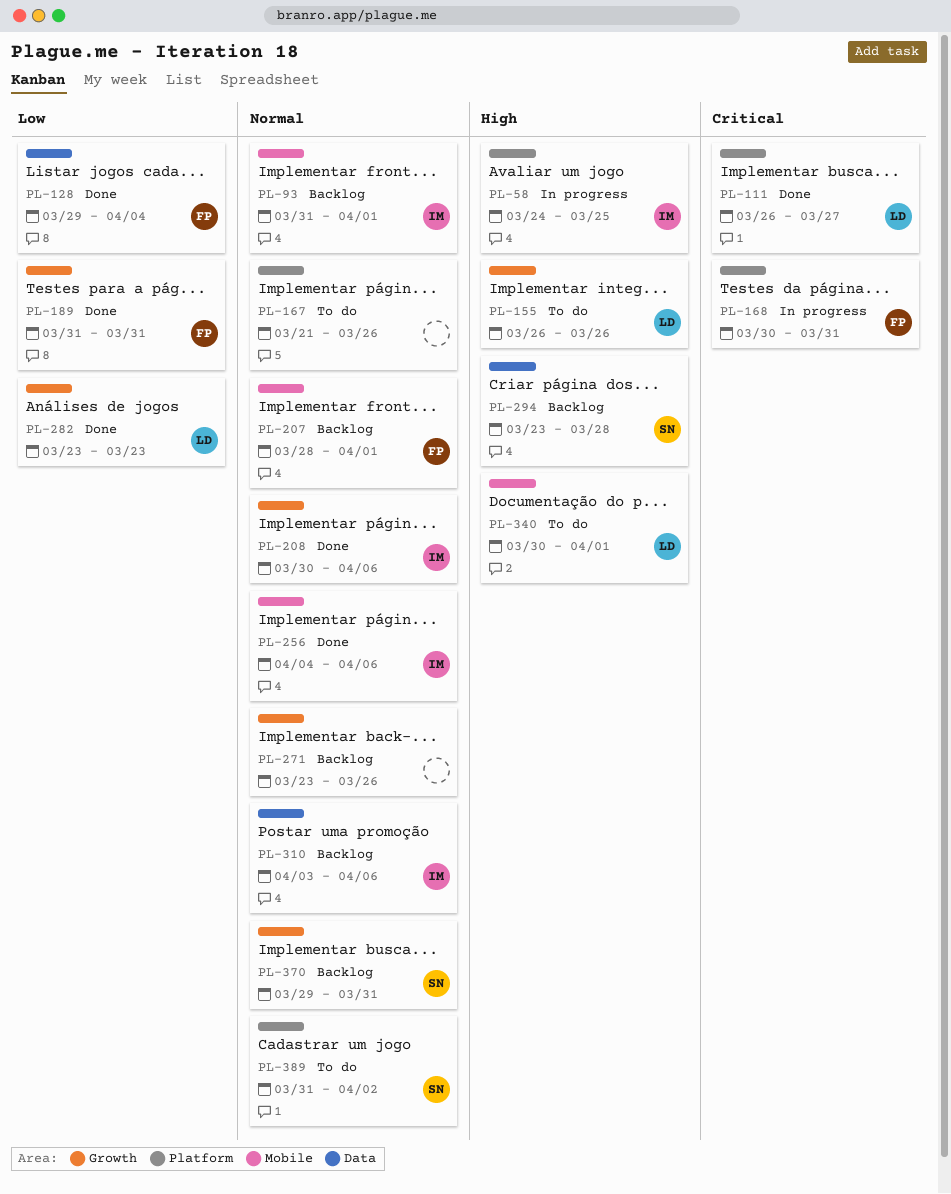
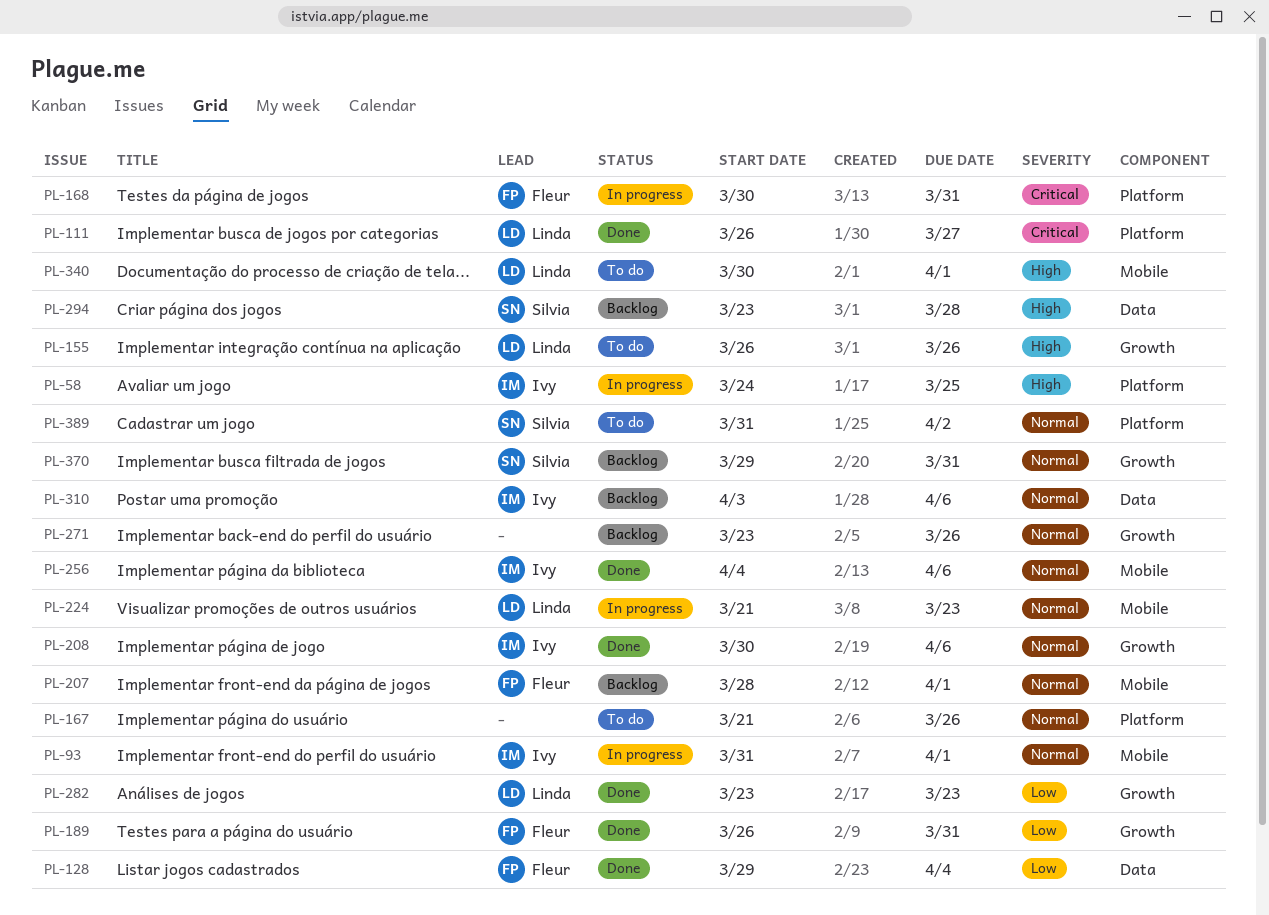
PL-93, status: Backlog -> In progress
PL-189, start: Mar 31 -> Mar 26
PL-224: none -> present

